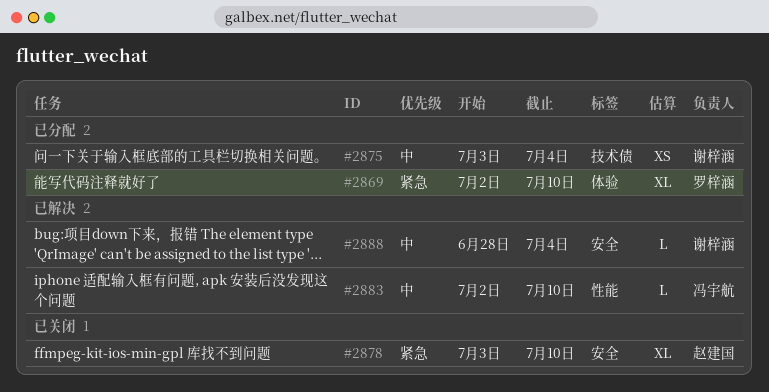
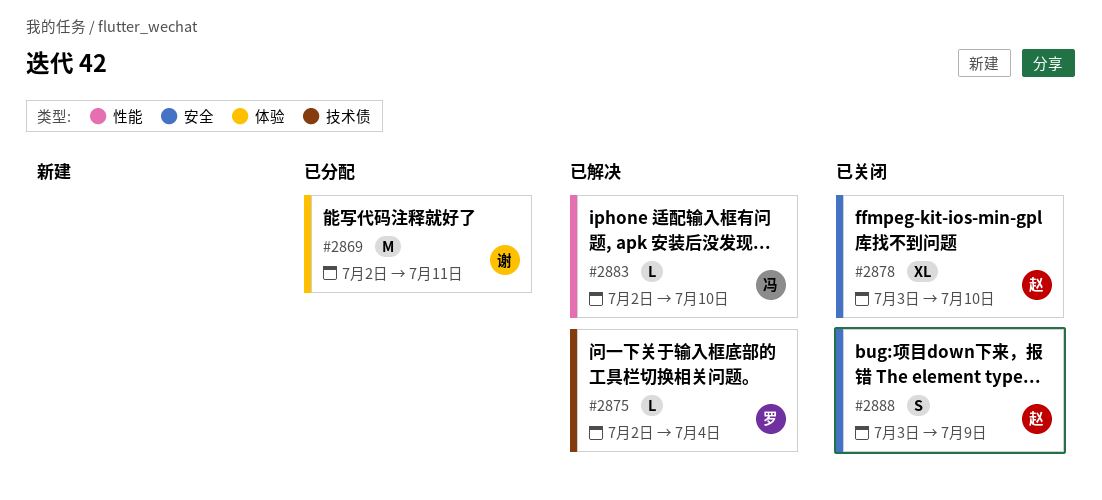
#2869, owner: 罗梓涵 -> 谢梓涵
#2869, estimate: XL -> M
#2869, due: Jul 10 -> Jul 11
#2875, status: 已分配 -> 已解决
#2875, owner: 谢梓涵 -> 罗梓涵
#2875, estimate: XS -> L
#2875, start: Jul 3 -> Jul 2
#2888, status: 已解决 -> 已关闭
#2888, owner: 谢梓涵 -> 赵建国
#2888, estimate: L -> S
#2888, start: Jun 28 -> Jul 3
#2888, due: Jul 4 -> Jul 9

